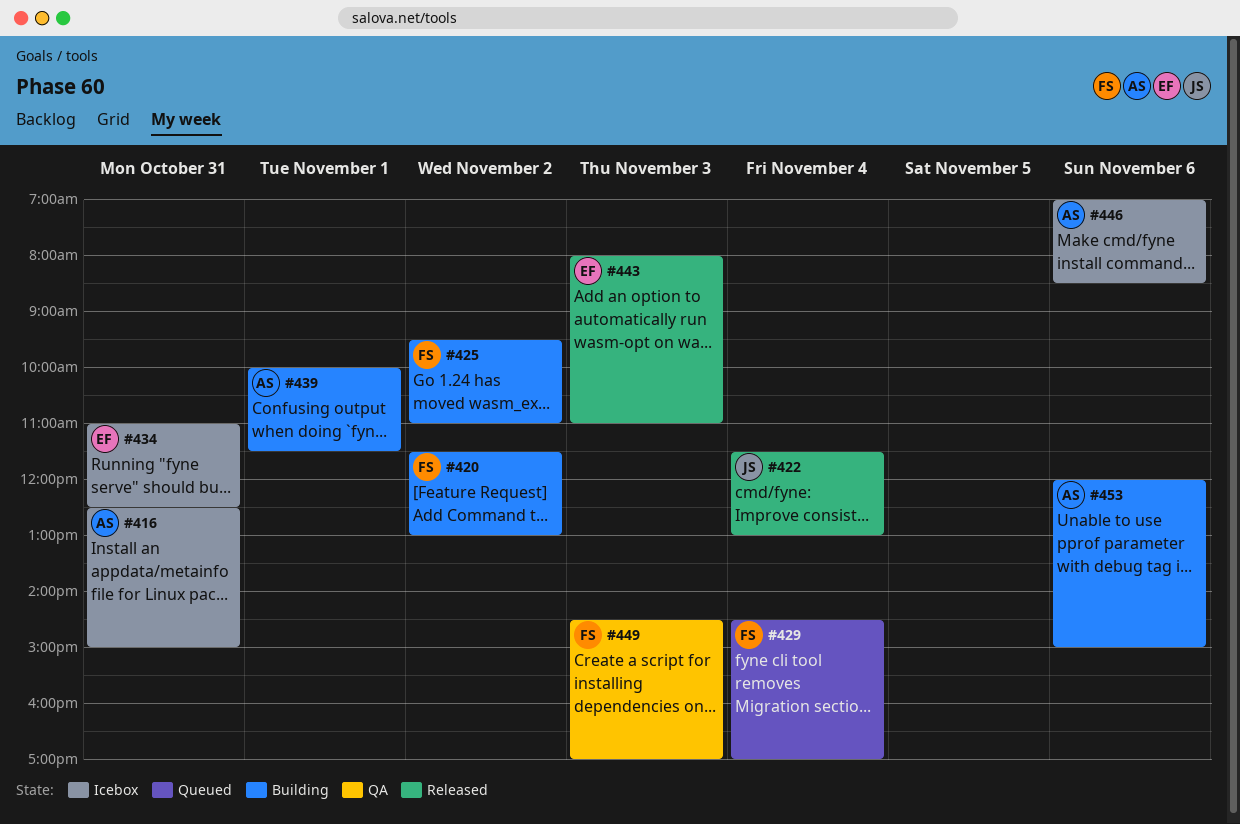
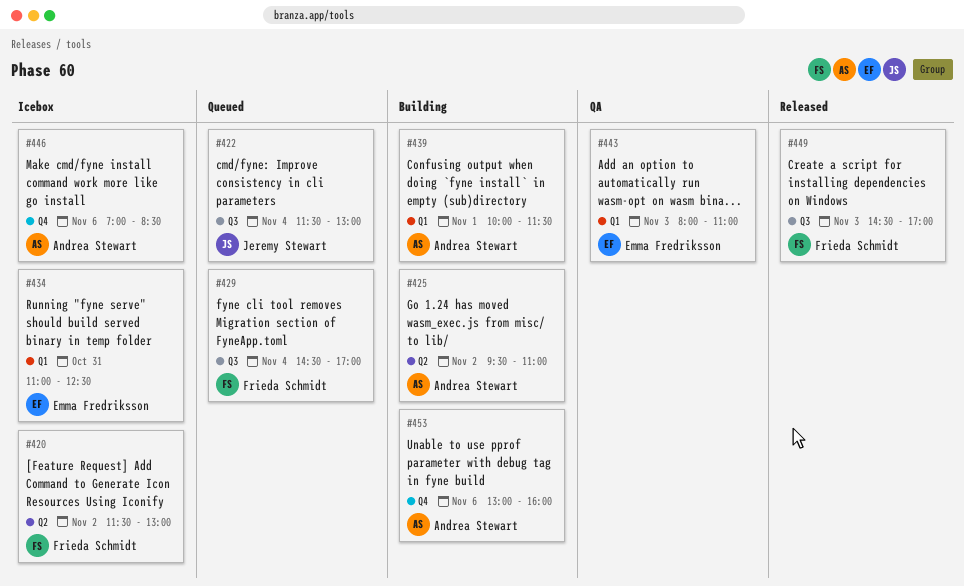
#416: present -> none
#420, status: Building -> Icebox
#422, status: Released -> Queued
#425, owner: Frieda Schmidt -> Andrea Stewart
#443, status: Released -> QA
#449, status: QA -> Released
#453, begins: 12:00 -> 13:00
#453, ends: 15:00 -> 16:00

